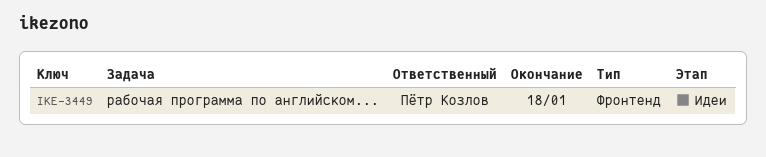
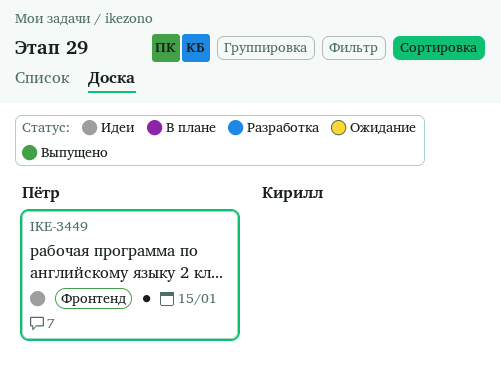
IKE-3449, due: Jan 18 -> Jan 15

